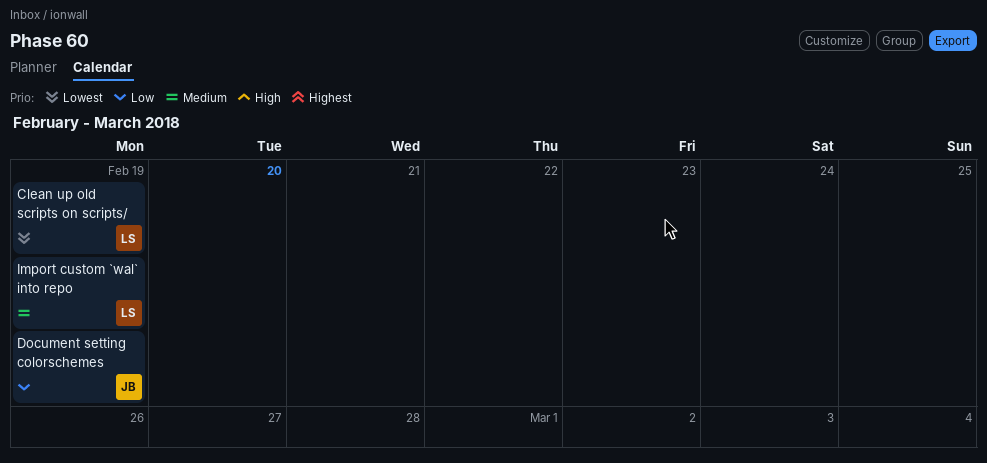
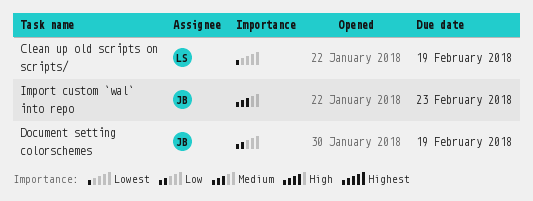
Import custom `wal` into repo, owner: LS -> JB
Import custom `wal` into repo, due: Feb 19 -> Feb 23

